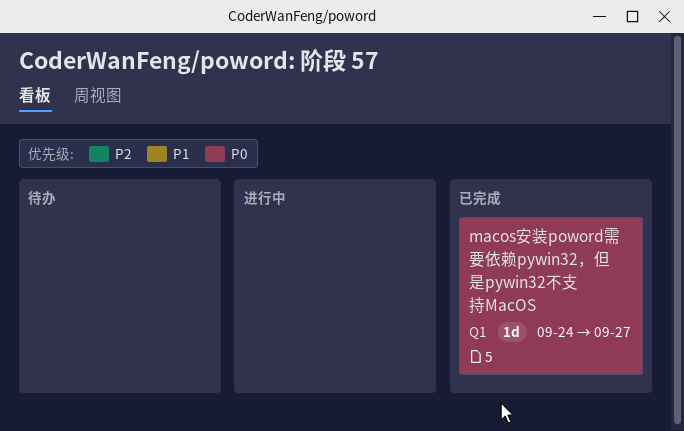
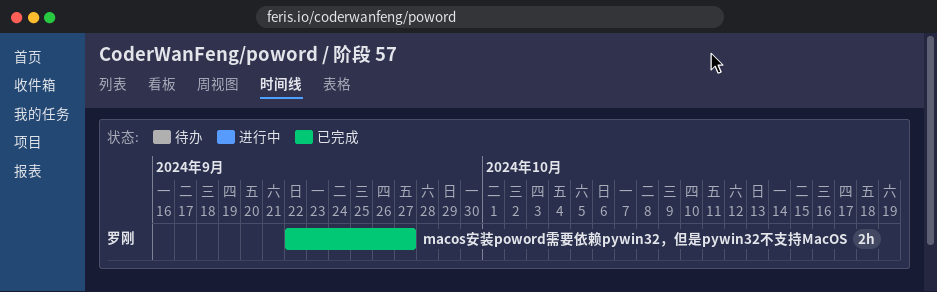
macos安装poword需要依赖pywin32，但是pywin32不支持MacOS, estimate: 1d -> 2h
macos安装poword需要依赖pywin32，但是pywin32不支持MacOS, start: Sep 24 -> Sep 22

